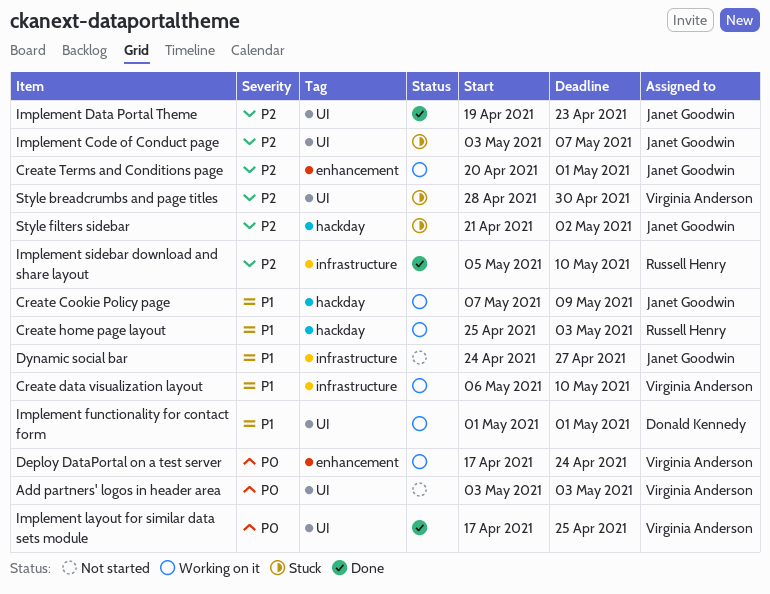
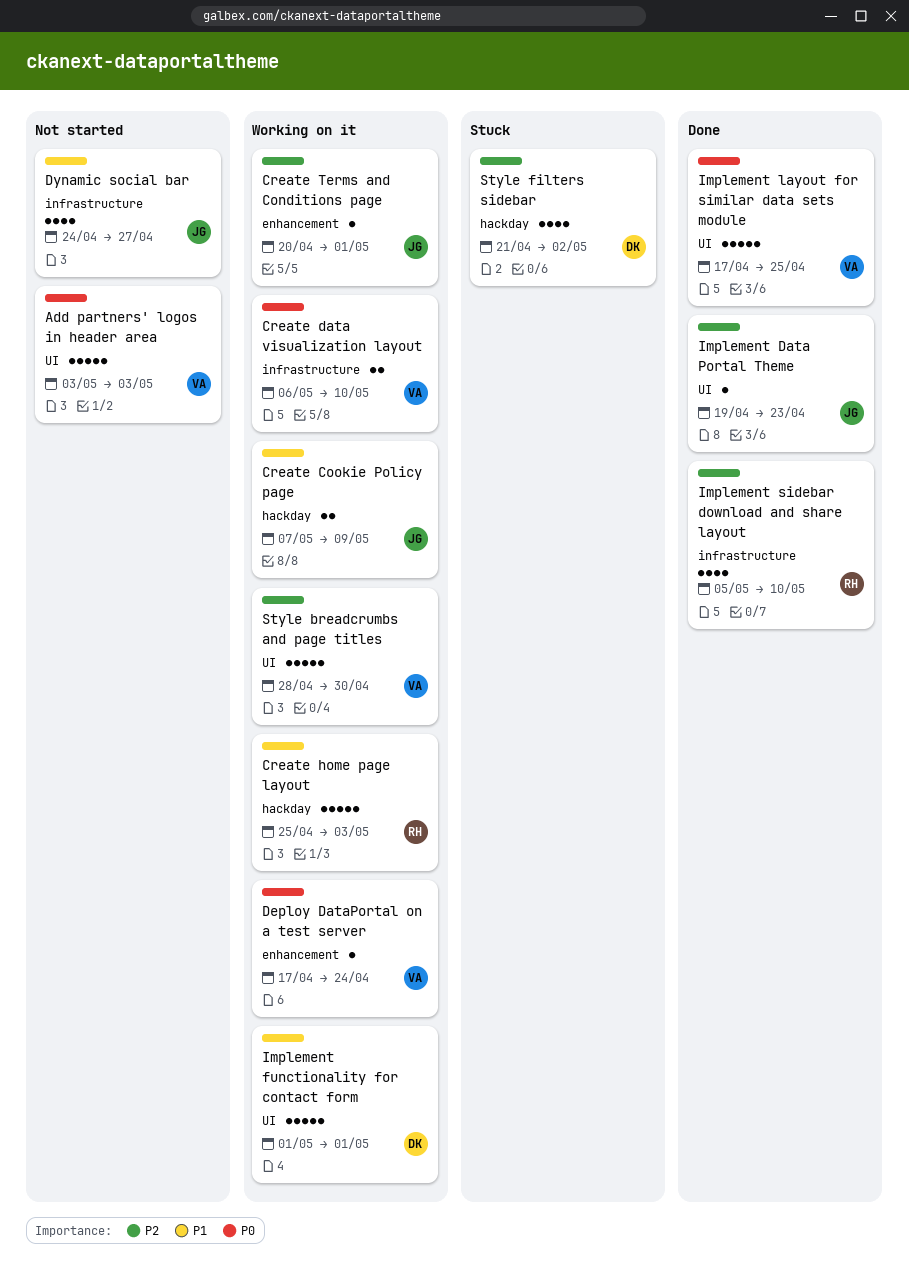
Create data visualization layout, priority: P1 -> P0
Implement Code of Conduct page: present -> none
Style breadcrumbs and page titles, status: Stuck -> Working on it
Style filters sidebar, owner: Janet Goodwin -> Donald Kennedy

